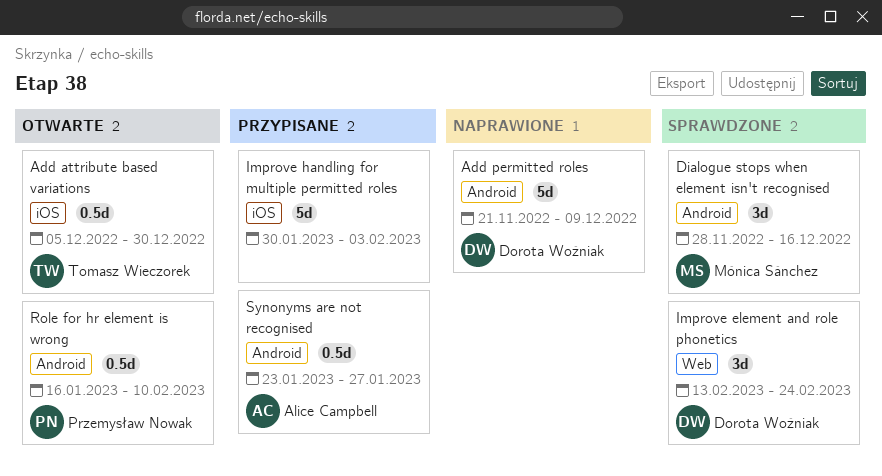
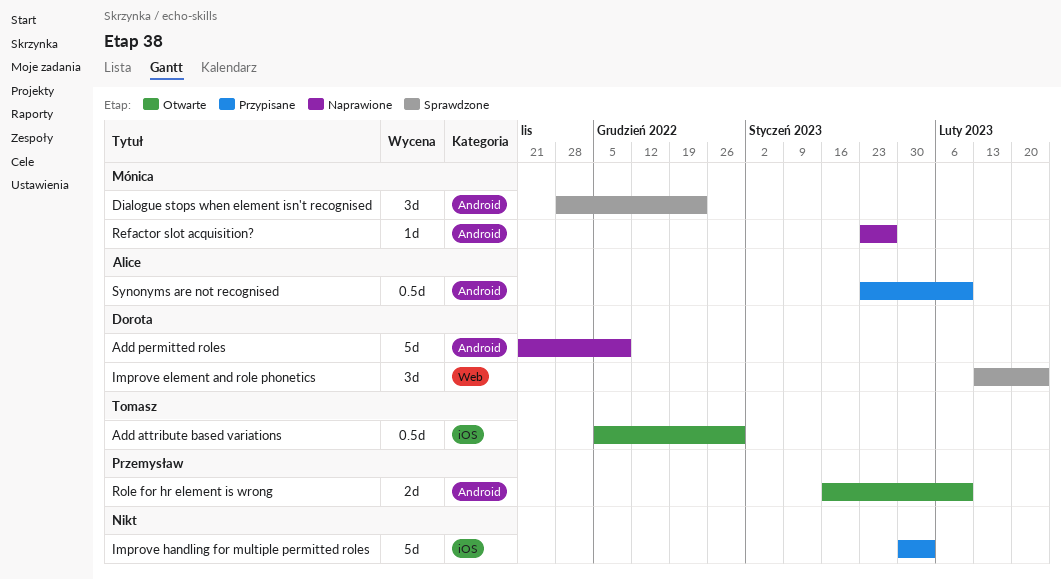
Dialogue stops when element isn't recognised, due: Dec 16 -> Dec 23
Refactor slot acquisition?: none -> present
Role for hr element is wrong, estimate: 0.5d -> 2d
Synonyms are not recognised, due: Jan 27 -> Feb 10

